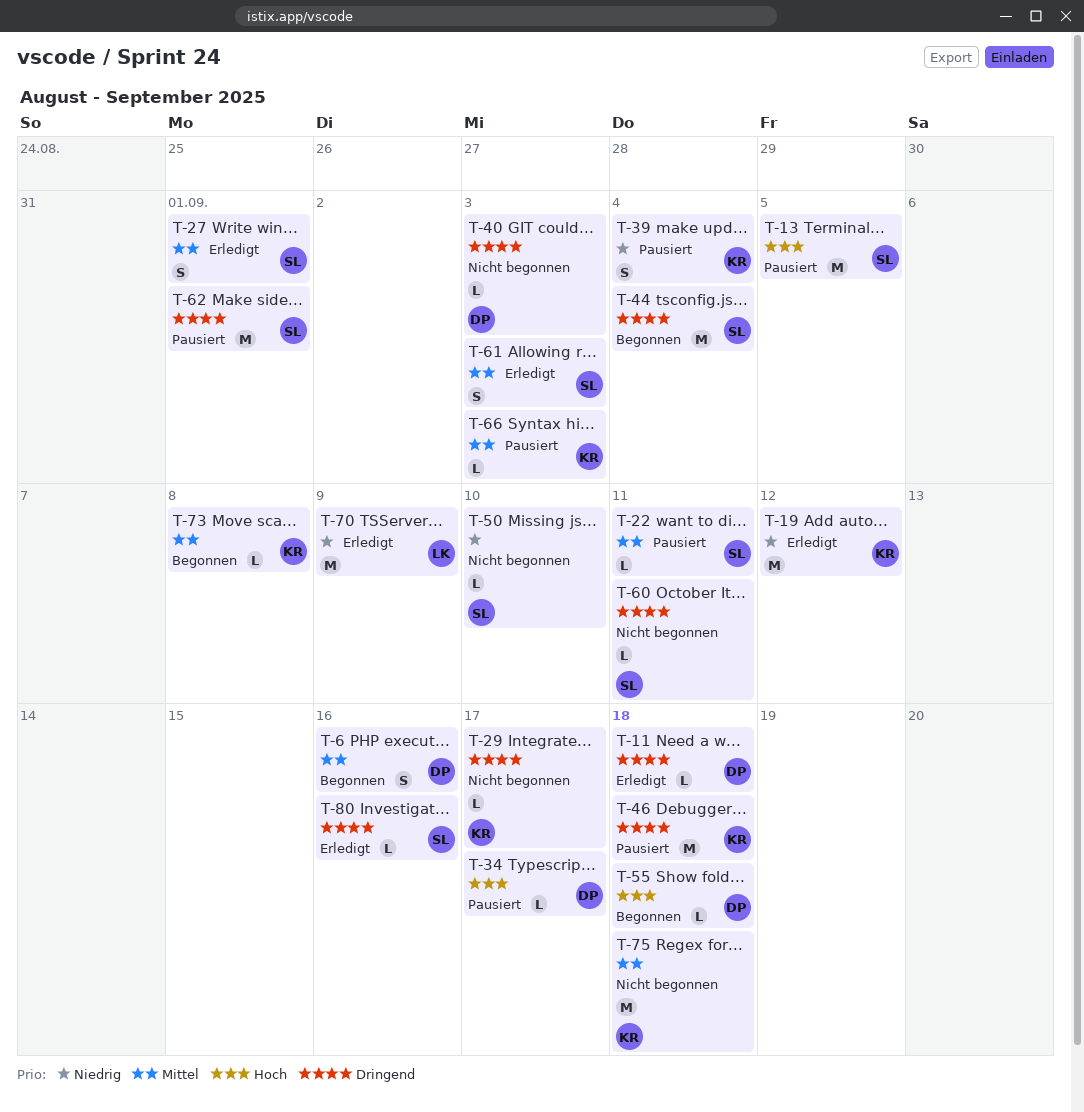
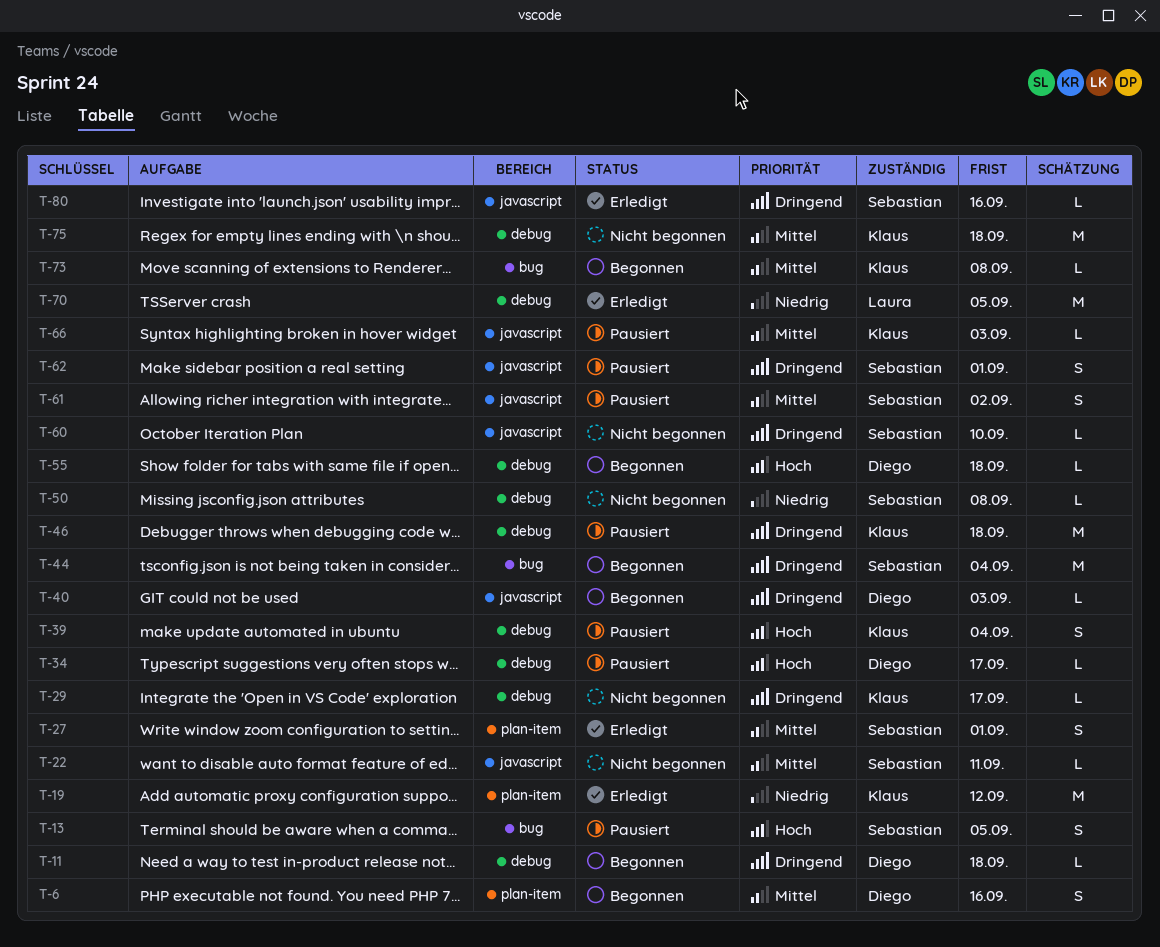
T-11, status: Erledigt -> Begonnen
T-13, estimate: M -> S
T-22, status: Pausiert -> Nicht begonnen
T-39, priority: Niedrig -> Hoch
T-40, status: Nicht begonnen -> Begonnen
T-50, due: Sep 10 -> Sep 8
T-60, due: Sep 11 -> Sep 10
T-61, status: Erledigt -> Pausiert
T-61, due: Sep 3 -> Sep 2
T-62, estimate: M -> S
T-70, due: Sep 9 -> Sep 5

